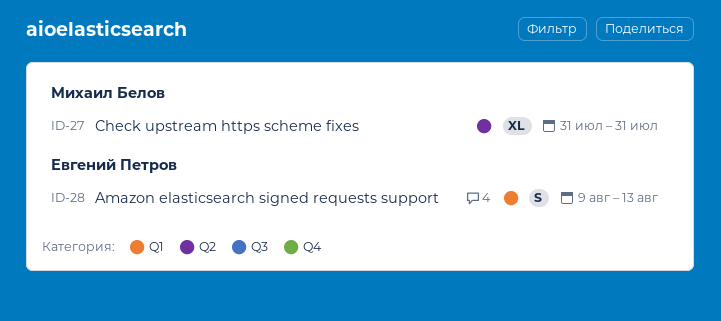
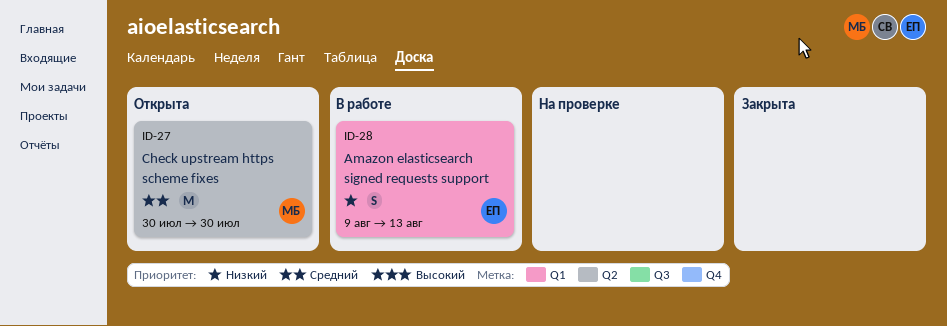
ID-27, estimate: XL -> M
ID-27, start: Jul 31 -> Jul 30
ID-27, due: Jul 31 -> Jul 30

